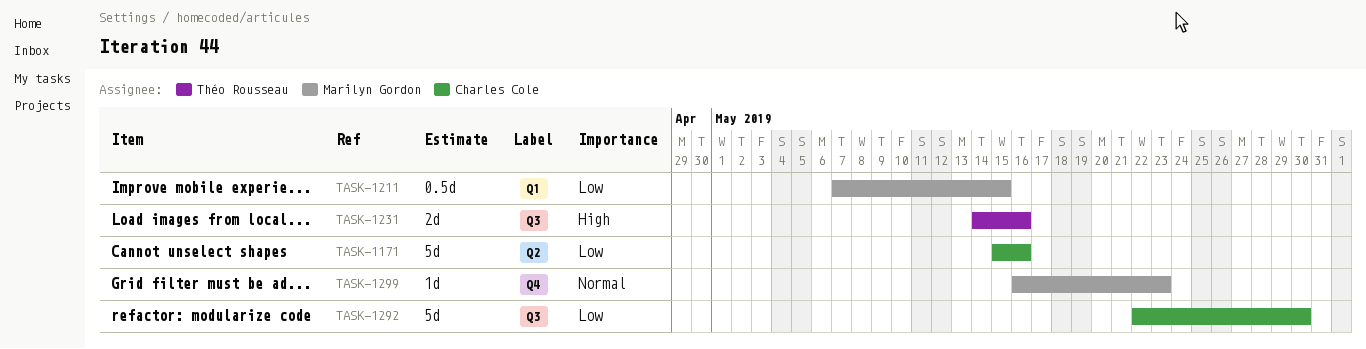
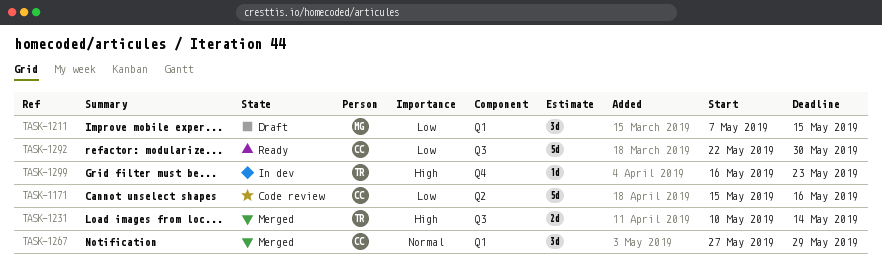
TASK-1211, estimate: 0.5d -> 3d
TASK-1231, start: May 14 -> May 10
TASK-1231, due: May 16 -> May 14
TASK-1267: none -> present
TASK-1299, owner: Marilyn Gordon -> Théo Rousseau
TASK-1299, priority: Normal -> High

